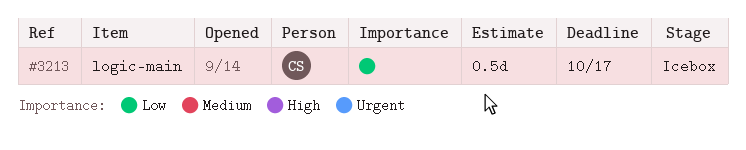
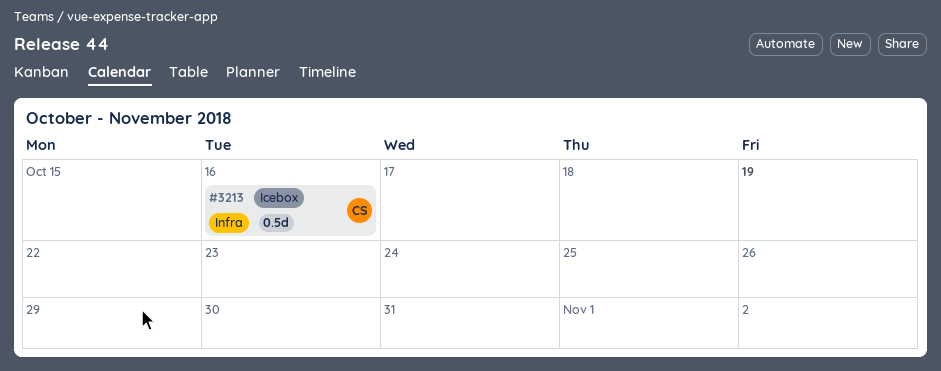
#3213, due: Oct 17 -> Oct 16

